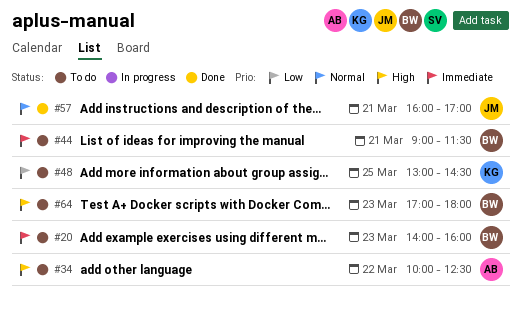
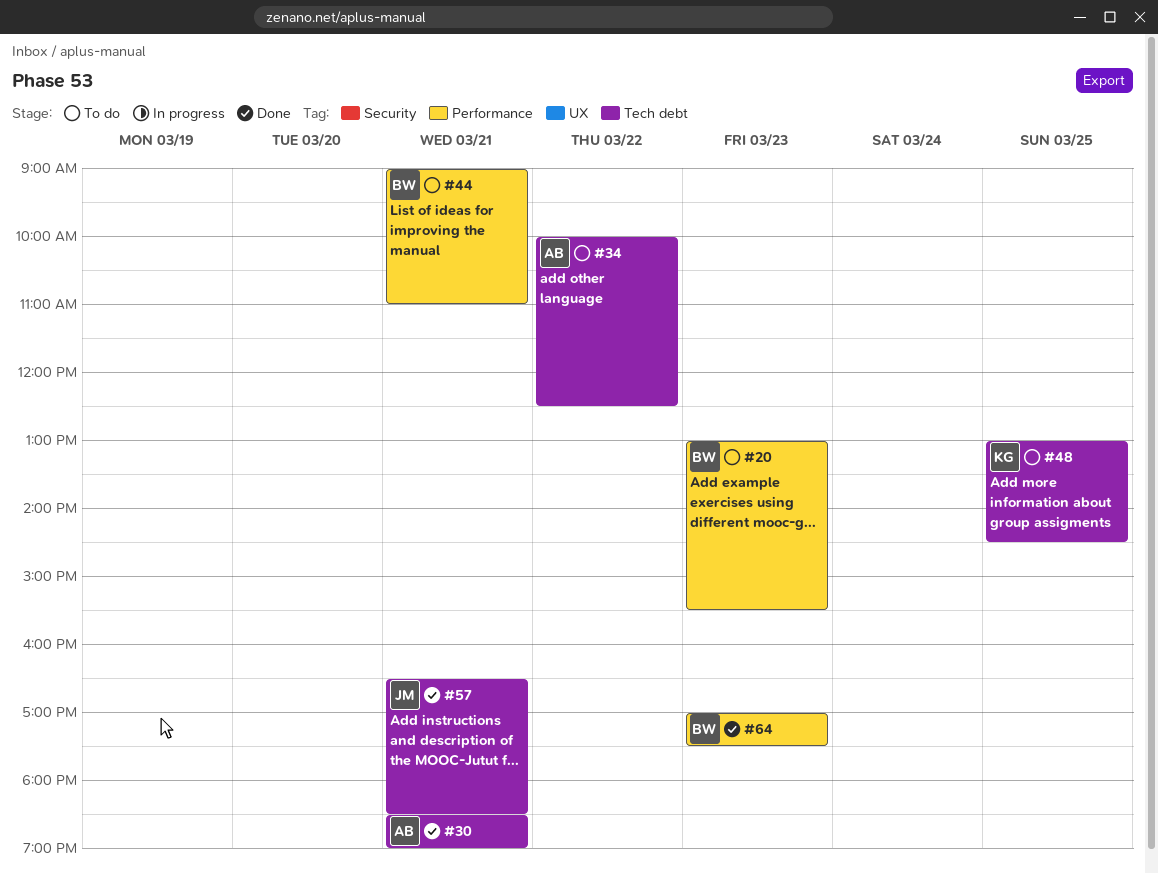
#20, begins: 14:00 -> 13:00
#20, ends: 16:00 -> 15:30
#30: none -> present
#44, ends: 11:30 -> 11:00
#57, begins: 16:00 -> 16:30
#57, ends: 17:00 -> 18:30
#64, status: To do -> Done
#64, ends: 18:00 -> 17:30

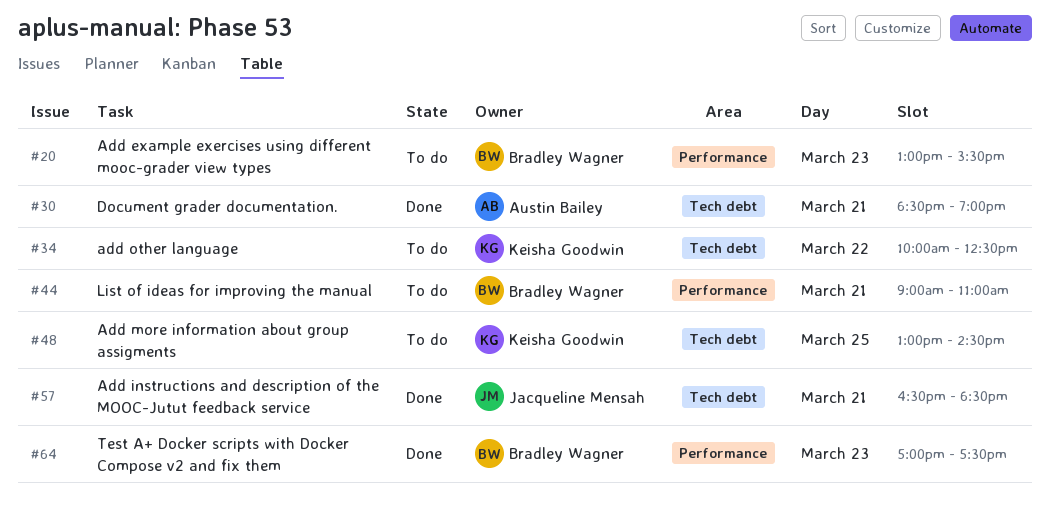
#34, owner: Austin Bailey -> Keisha Goodwin

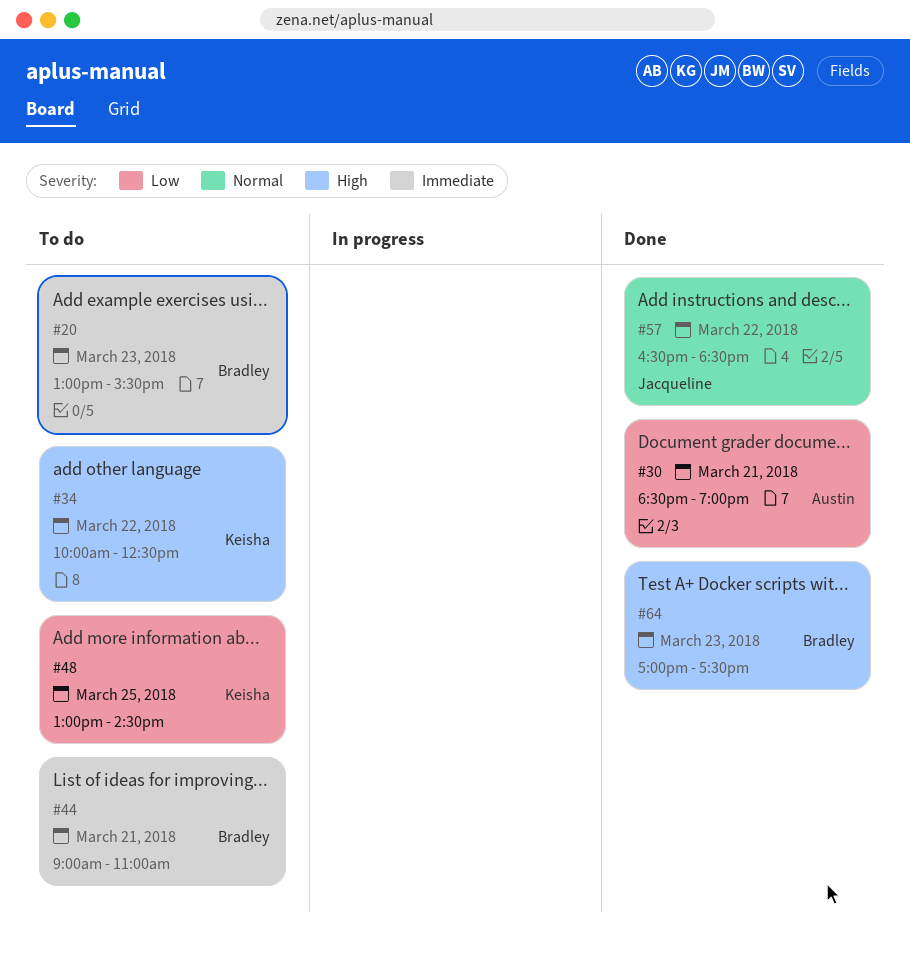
#57, day: Mar 21 -> Mar 22

